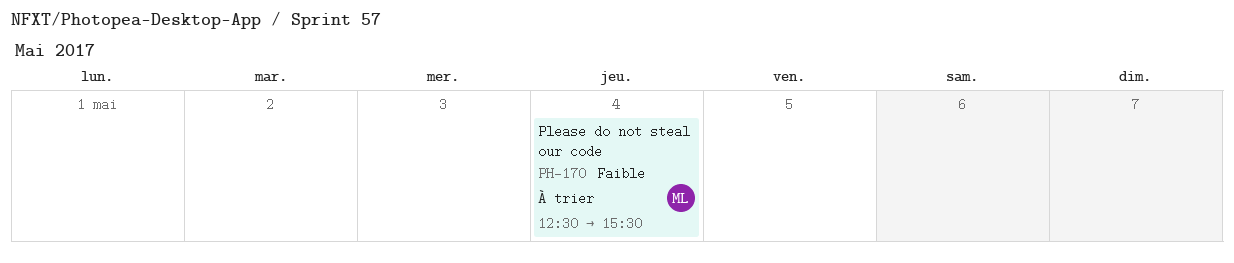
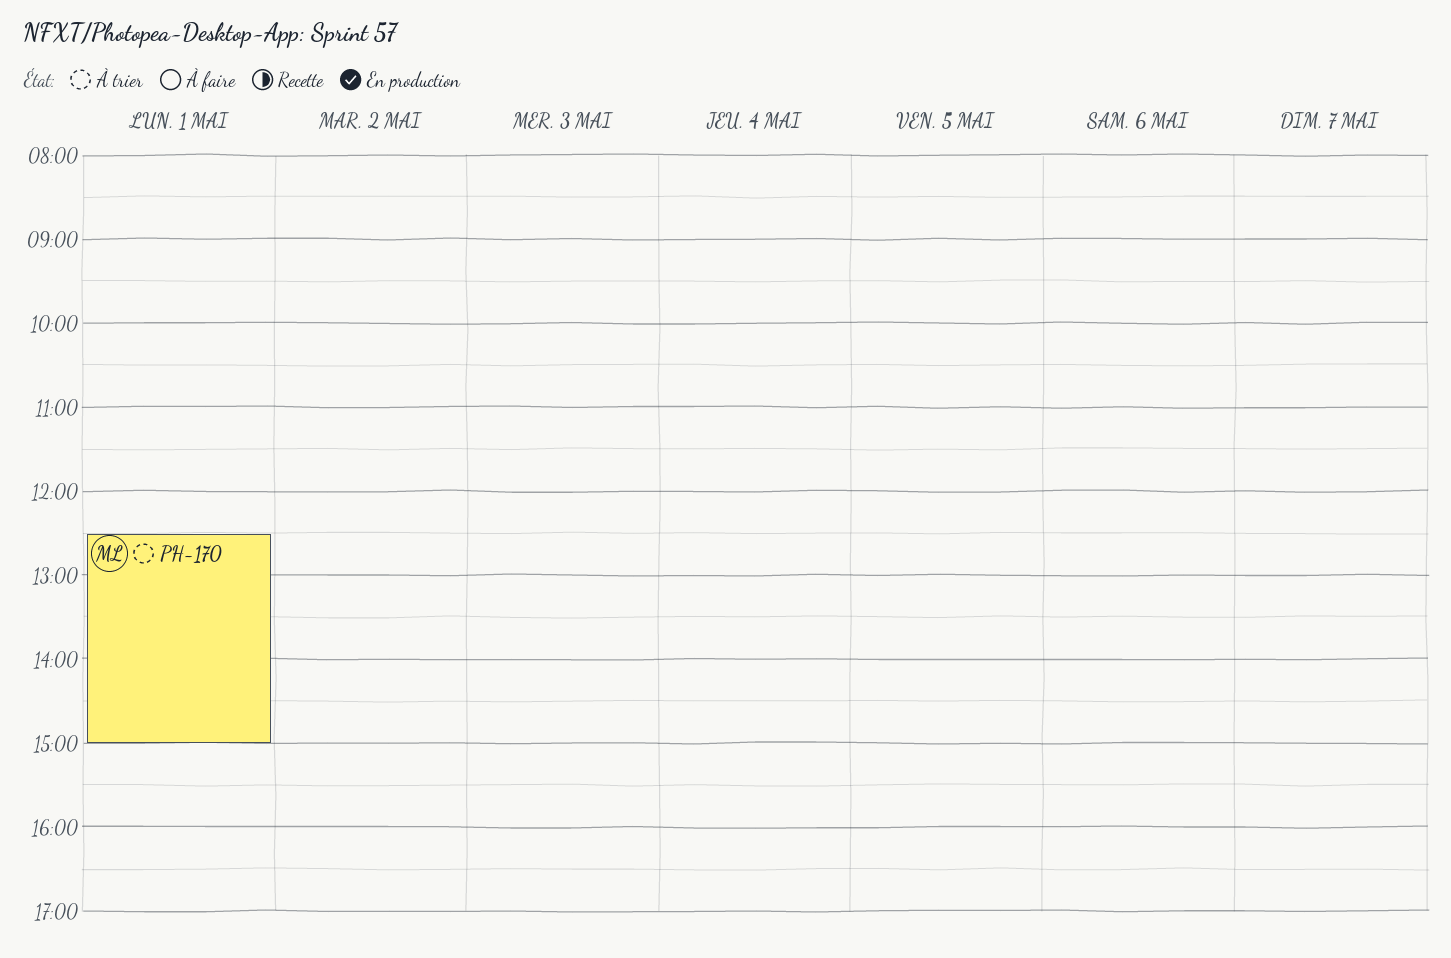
PH-170, day: May 4 -> May 1
PH-170, ends: 15:30 -> 15:00

